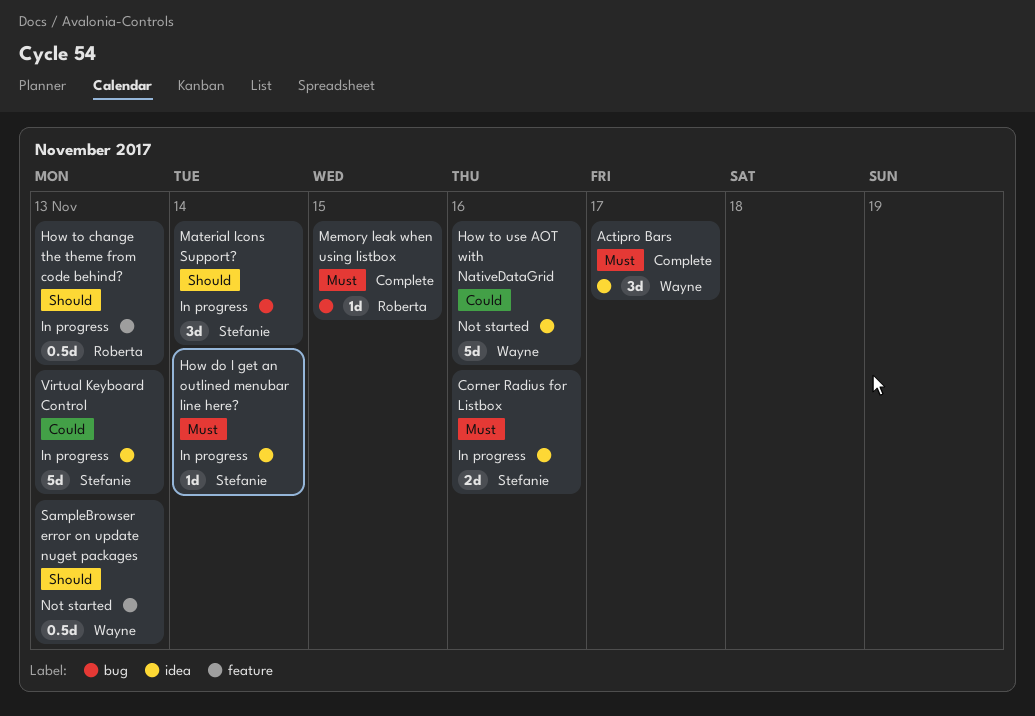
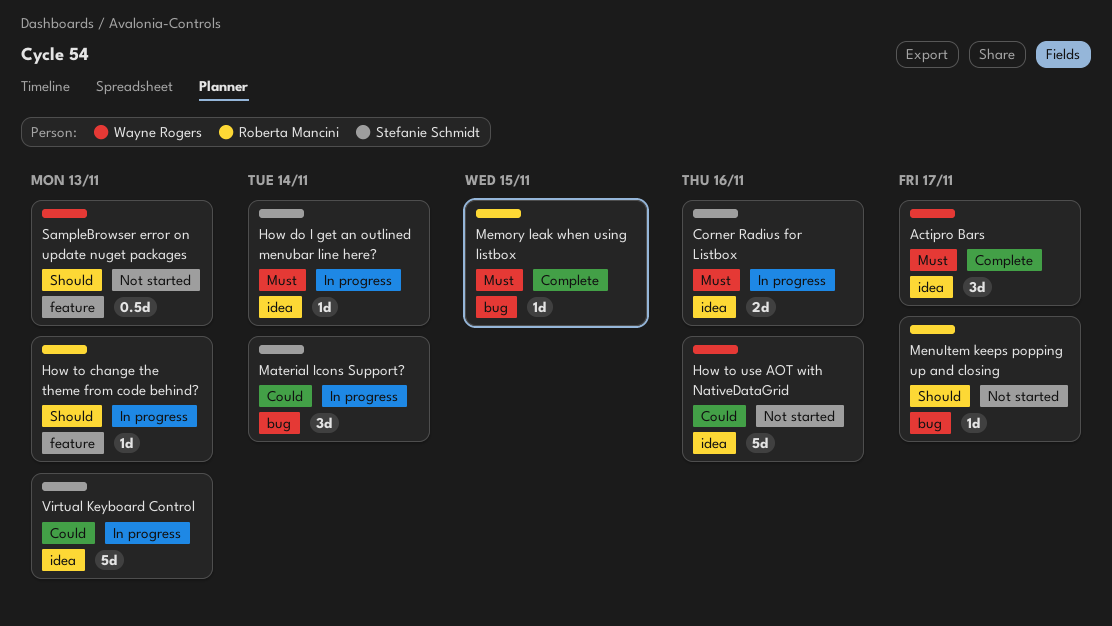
How to change the theme from code behind?, estimate: 0.5d -> 1d
Material Icons Support?, priority: Should -> Could
MenuItem keeps popping up and closing: none -> present

